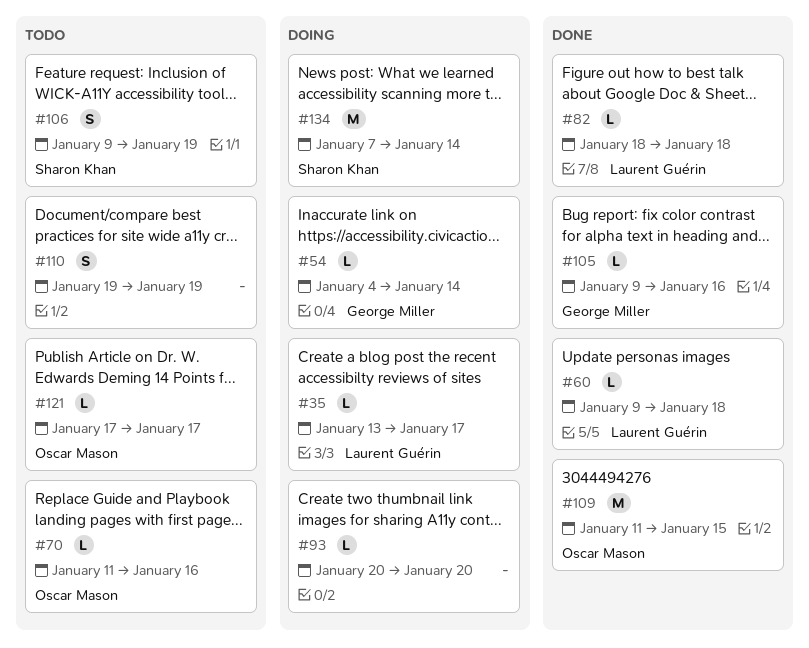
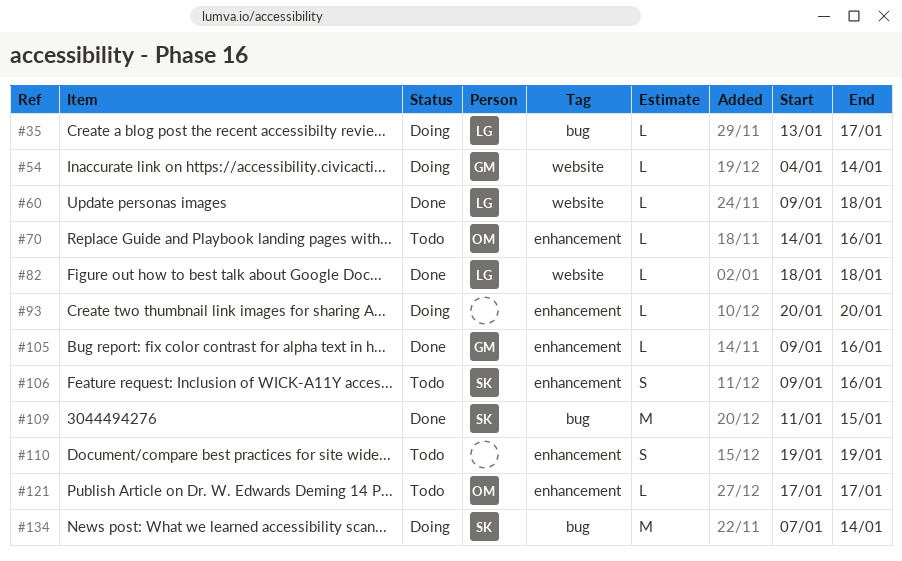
#70, start: Jan 11 -> Jan 14
#106, due: Jan 19 -> Jan 16
#109, owner: Oscar Mason -> Sharon Khan

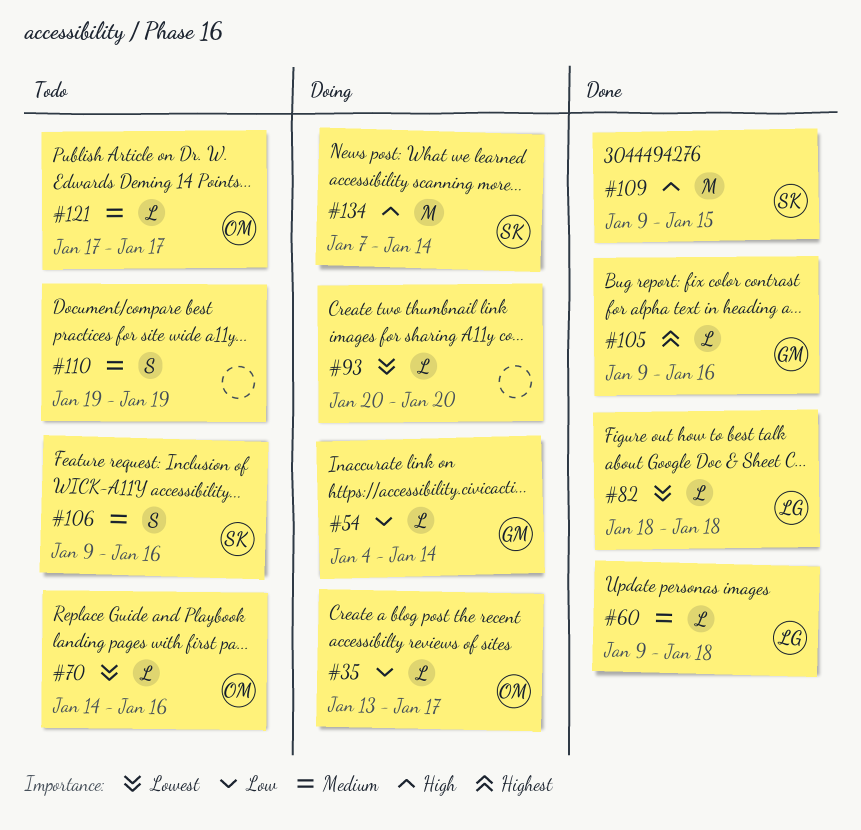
#35, owner: LG -> OM
#109, start: Jan 11 -> Jan 9

